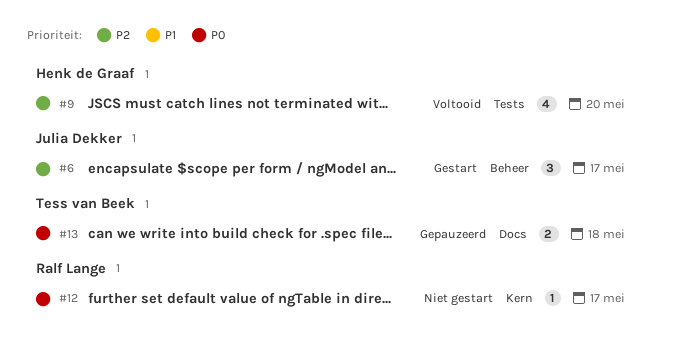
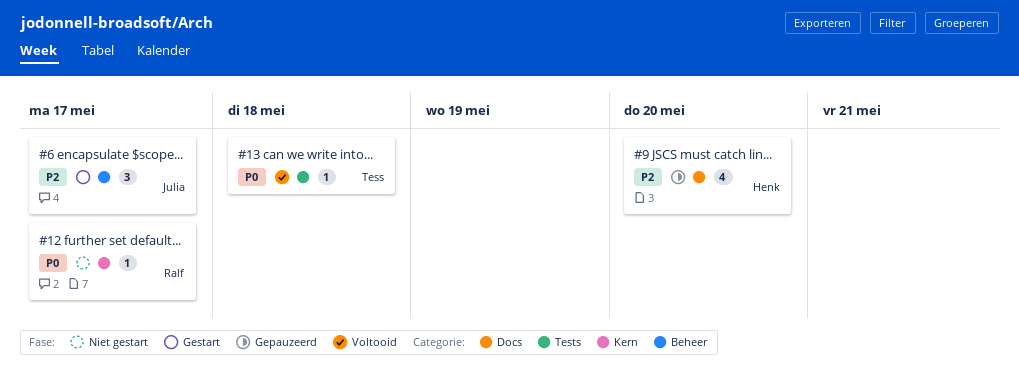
#9, status: Voltooid -> Gepauzeerd
#9, label: Tests -> Docs
#13, status: Gepauzeerd -> Voltooid
#13, label: Docs -> Tests
#13, estimate: 2 -> 1

